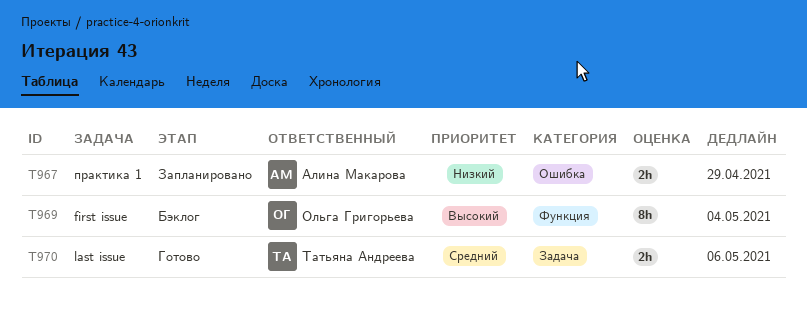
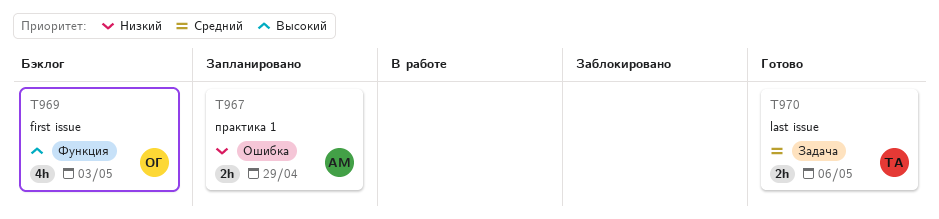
T969, estimate: 8h -> 4h
T969, due: May 4 -> May 3

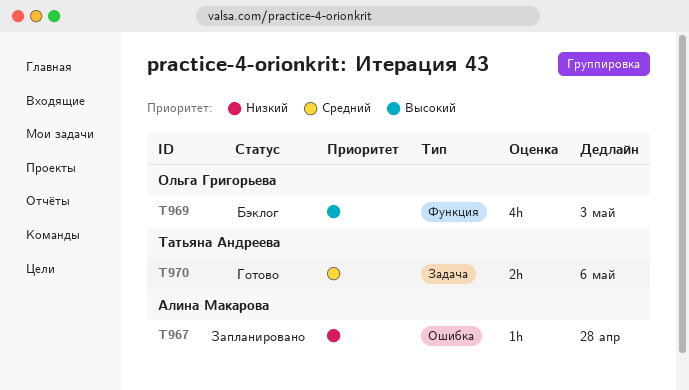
T967, estimate: 2h -> 1h
T967, due: Apr 29 -> Apr 28

